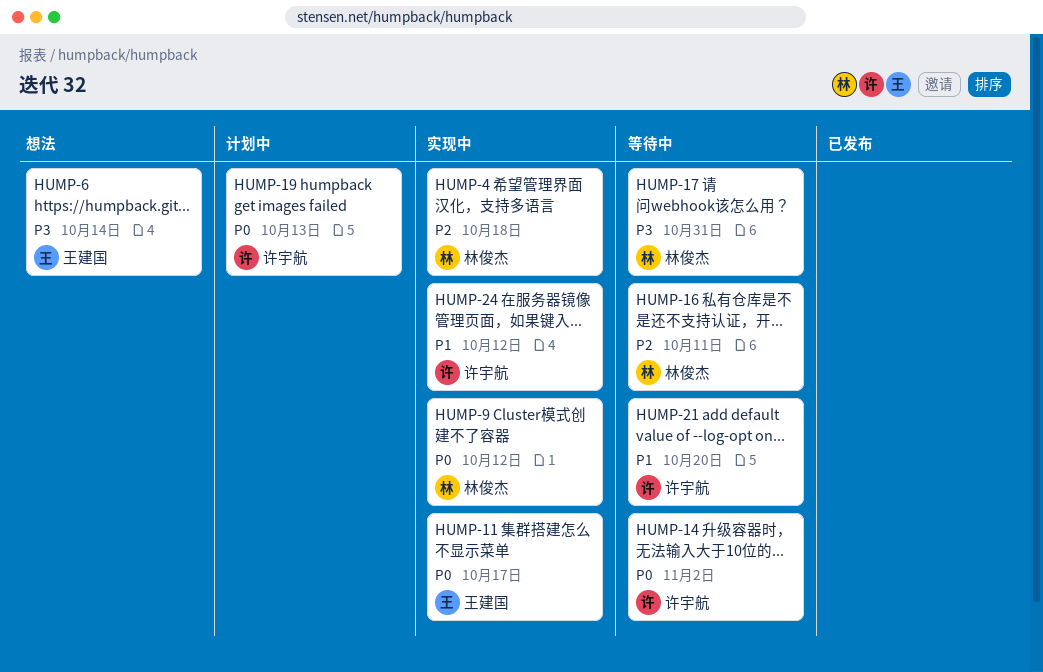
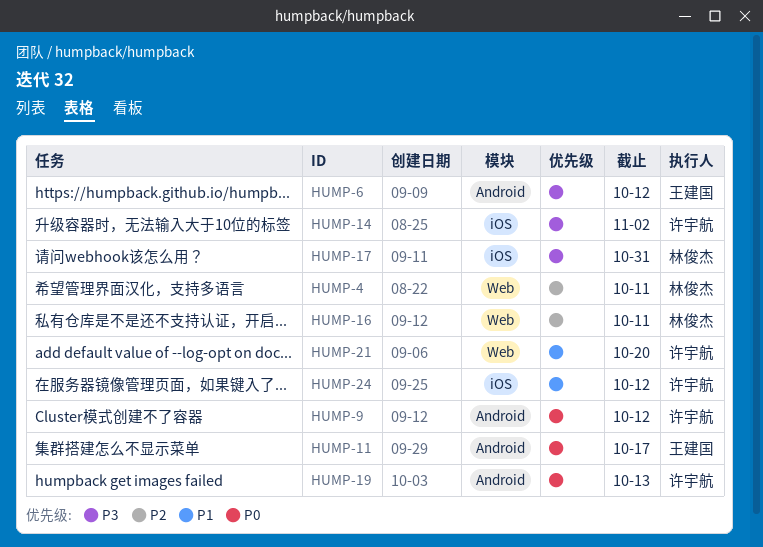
HUMP-4, due: Oct 18 -> Oct 11
HUMP-6, due: Oct 14 -> Oct 12
HUMP-9, owner: 林俊杰 -> 许宇航
HUMP-14, priority: P0 -> P3

